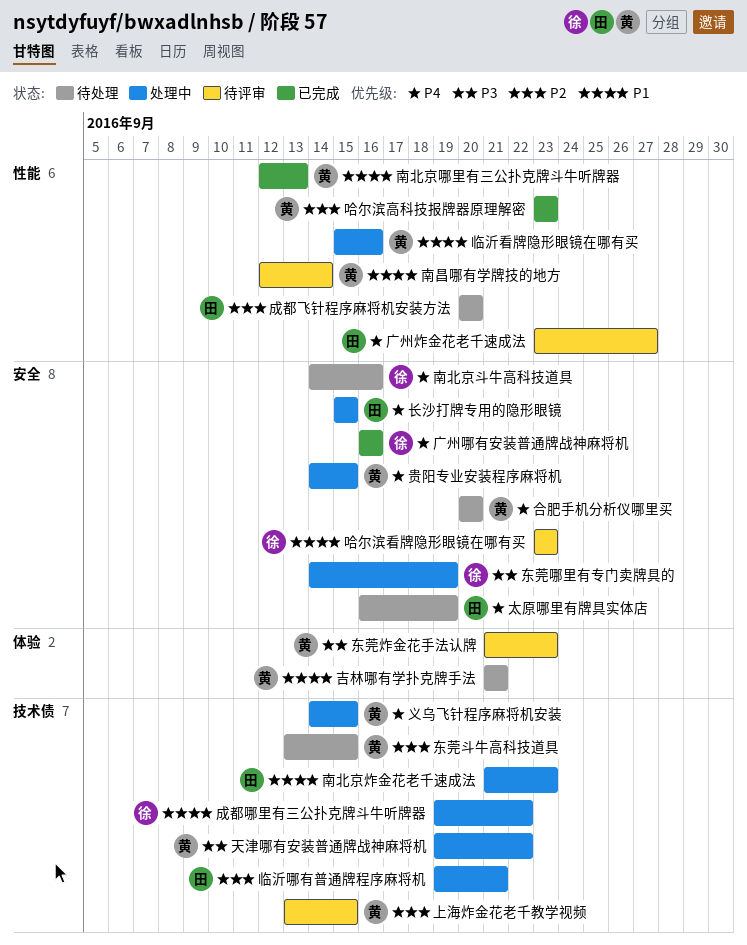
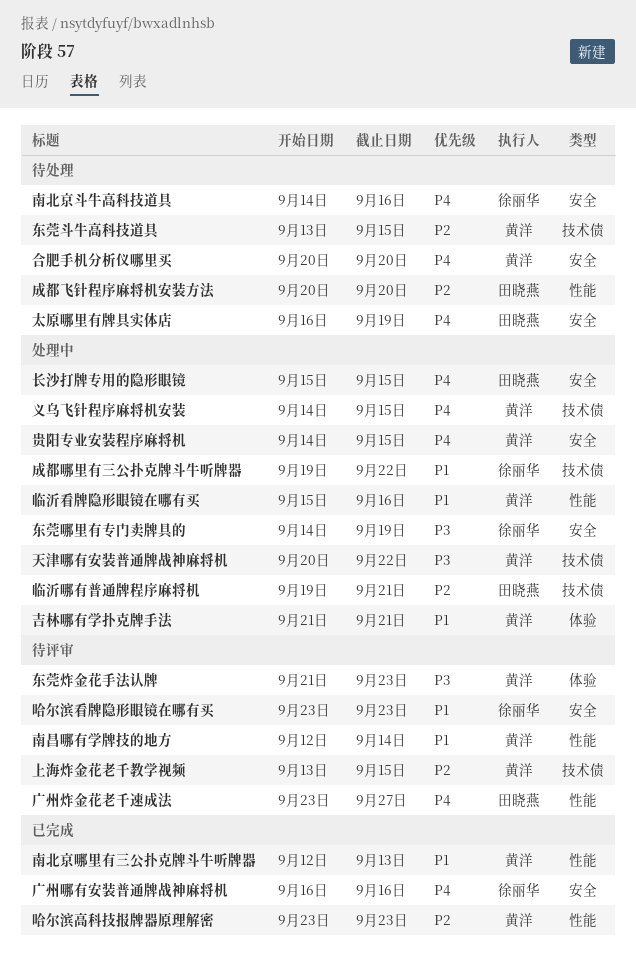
南北京炸金花老千速成法: present -> none
吉林哪有学扑克牌手法, status: 待处理 -> 处理中
天津哪有安装普通牌战神麻将机, start: Sep 19 -> Sep 20

